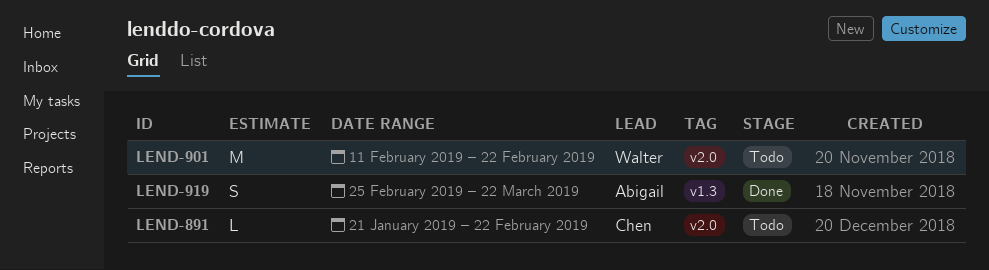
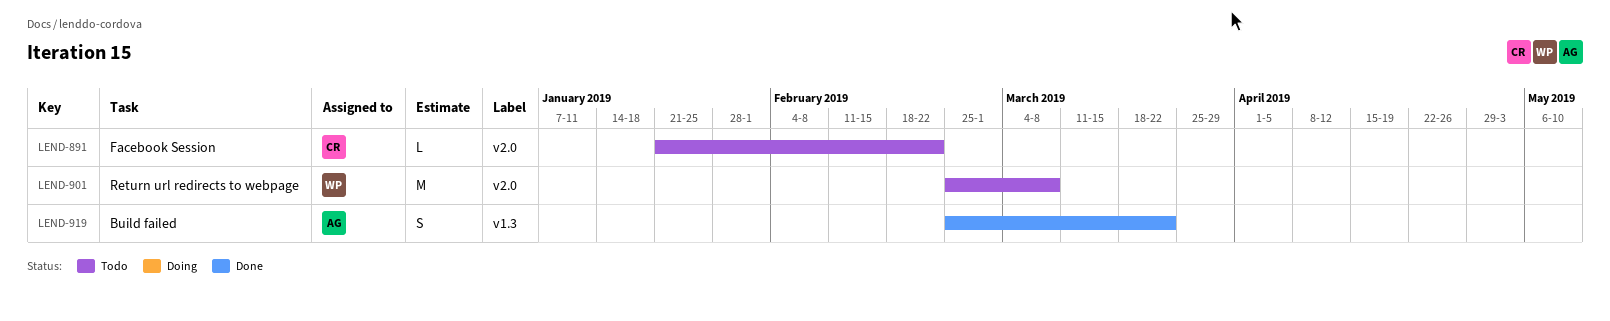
LEND-901, start: Feb 11 -> Feb 25
LEND-901, due: Feb 22 -> Mar 8

